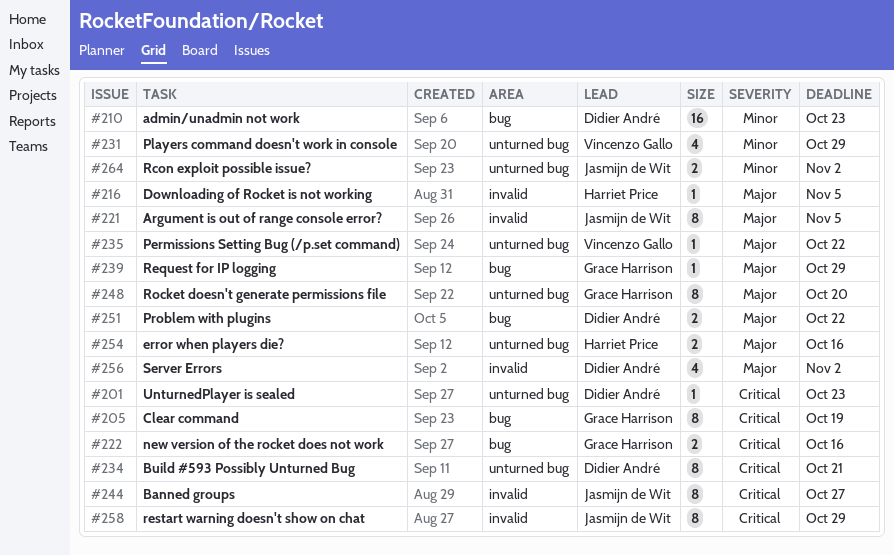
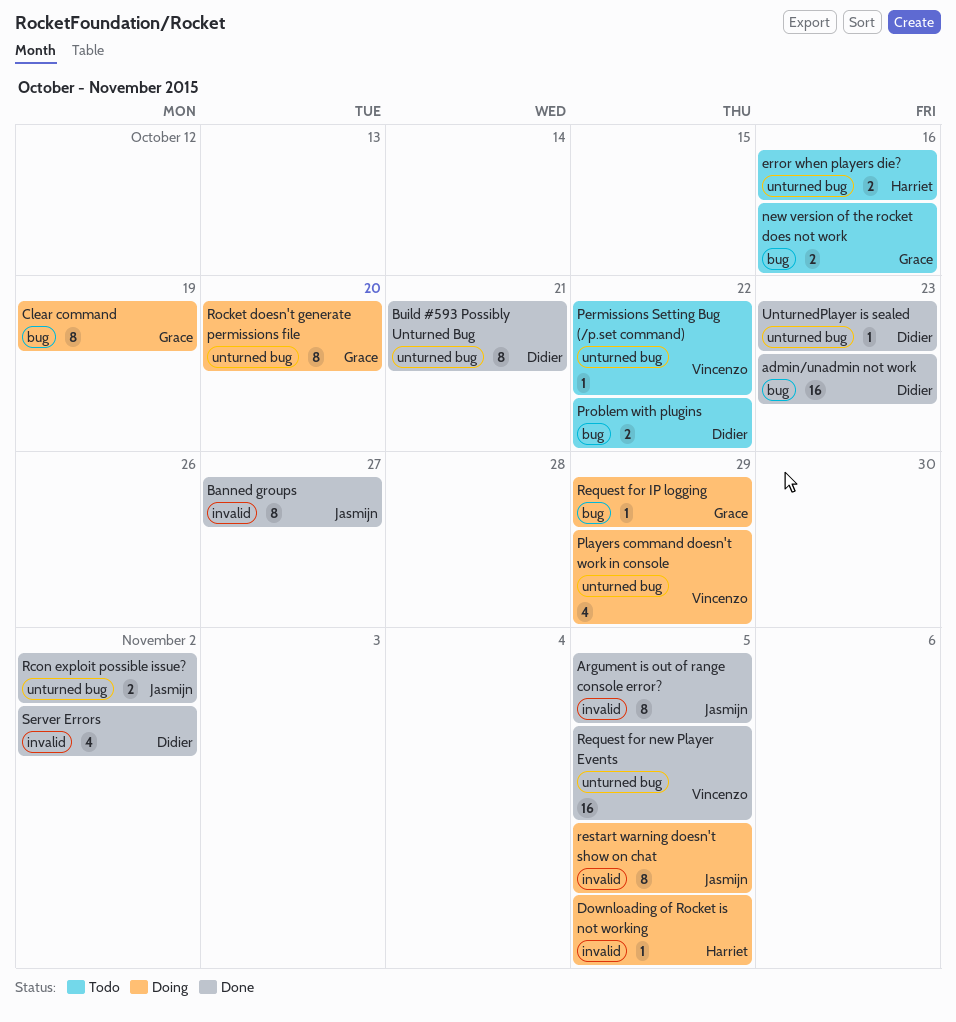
Request for new Player Events: none -> present
restart warning doesn't show on chat, due: Oct 29 -> Nov 5

